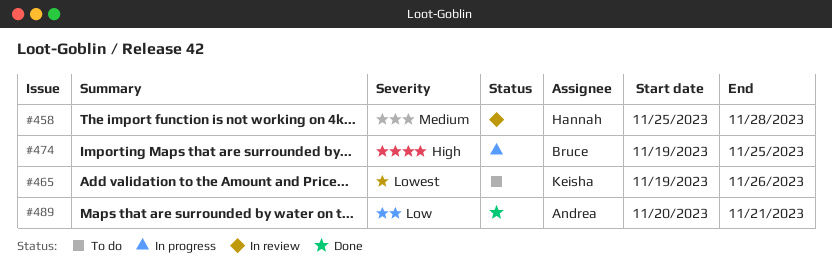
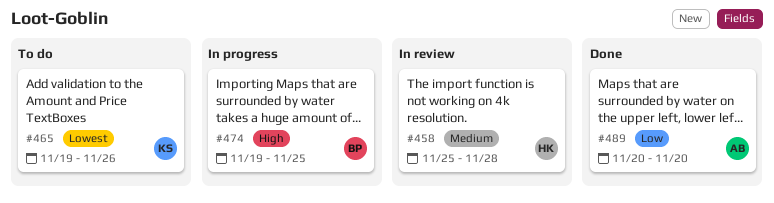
#489, due: Nov 21 -> Nov 20

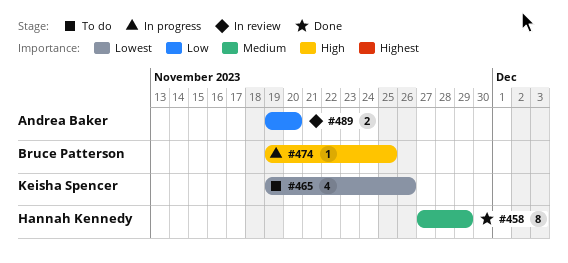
#458, status: In review -> Done
#458, start: Nov 25 -> Nov 27
#458, due: Nov 28 -> Nov 29
#489, status: Done -> In review
#489, start: Nov 20 -> Nov 19

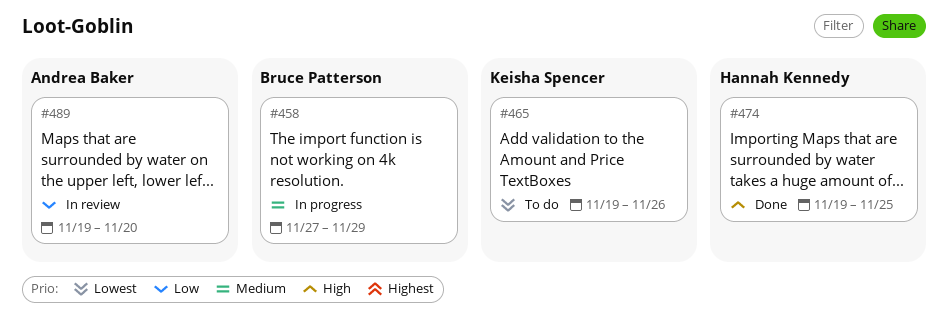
#458, status: Done -> In progress
#458, owner: Hannah Kennedy -> Bruce Patterson
#474, status: In progress -> Done
#474, owner: Bruce Patterson -> Hannah Kennedy

